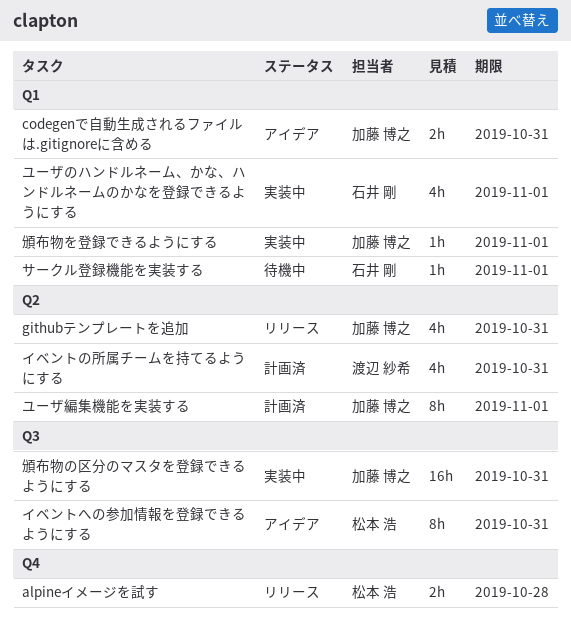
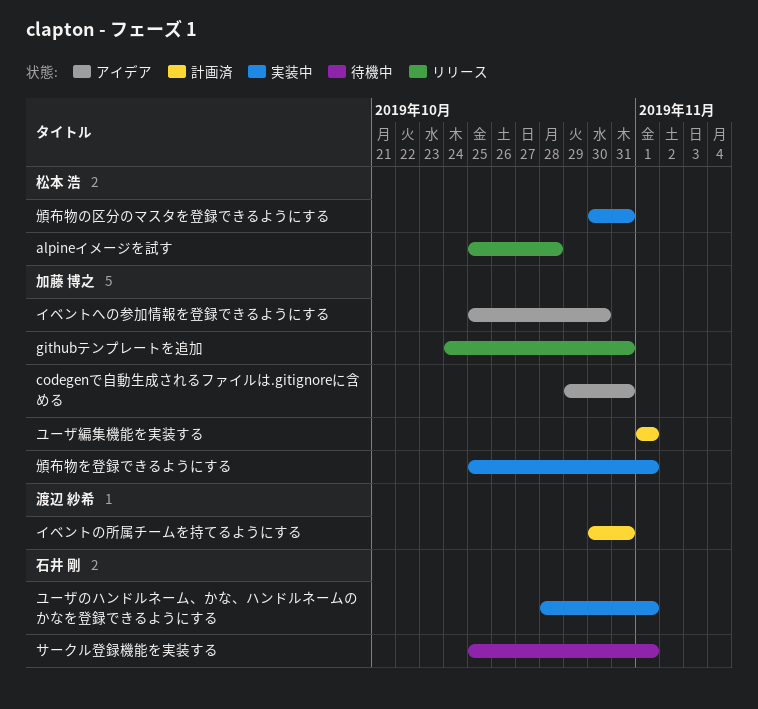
イベントへの参加情報を登録できるようにする, owner: 松本 浩 -> 加藤 博之
イベントへの参加情報を登録できるようにする, due: Oct 31 -> Oct 30
頒布物の区分のマスタを登録できるようにする, owner: 加藤 博之 -> 松本 浩

